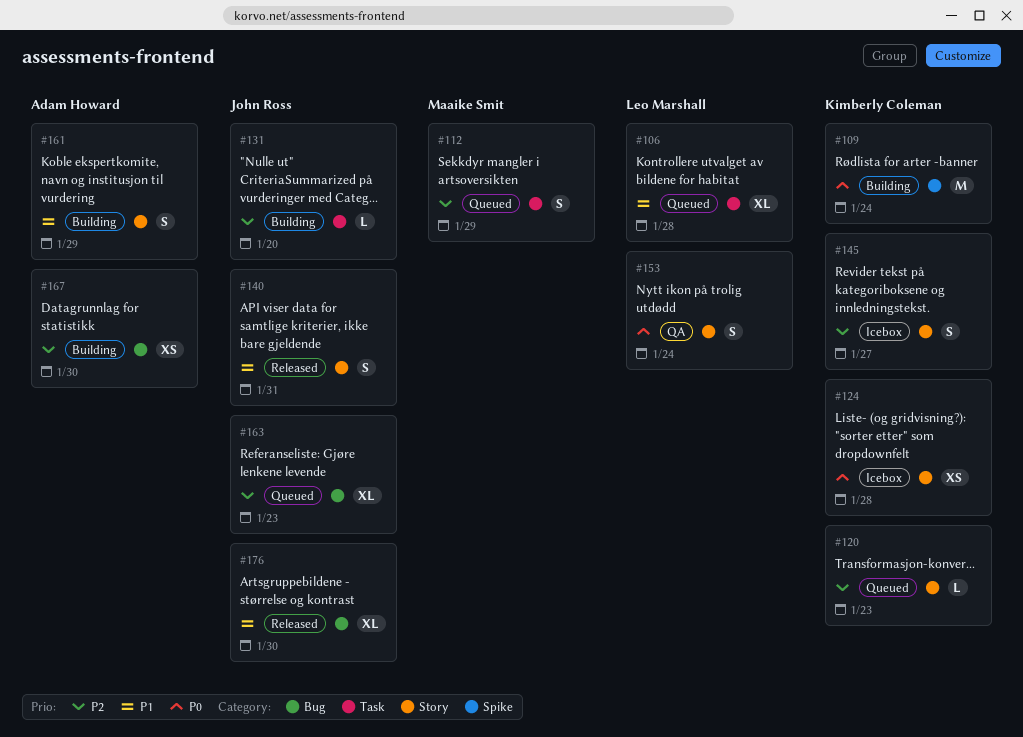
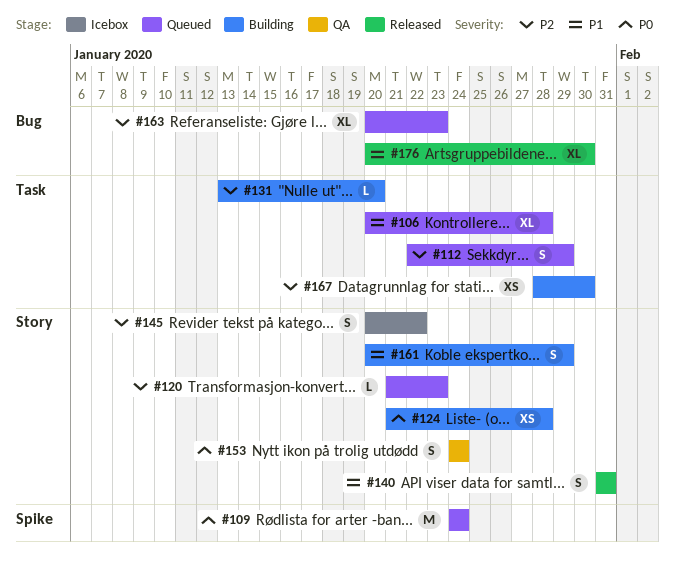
#109, status: Building -> Queued
#124, status: Icebox -> Building
#145, due: Jan 27 -> Jan 22
#167, label: Bug -> Task

